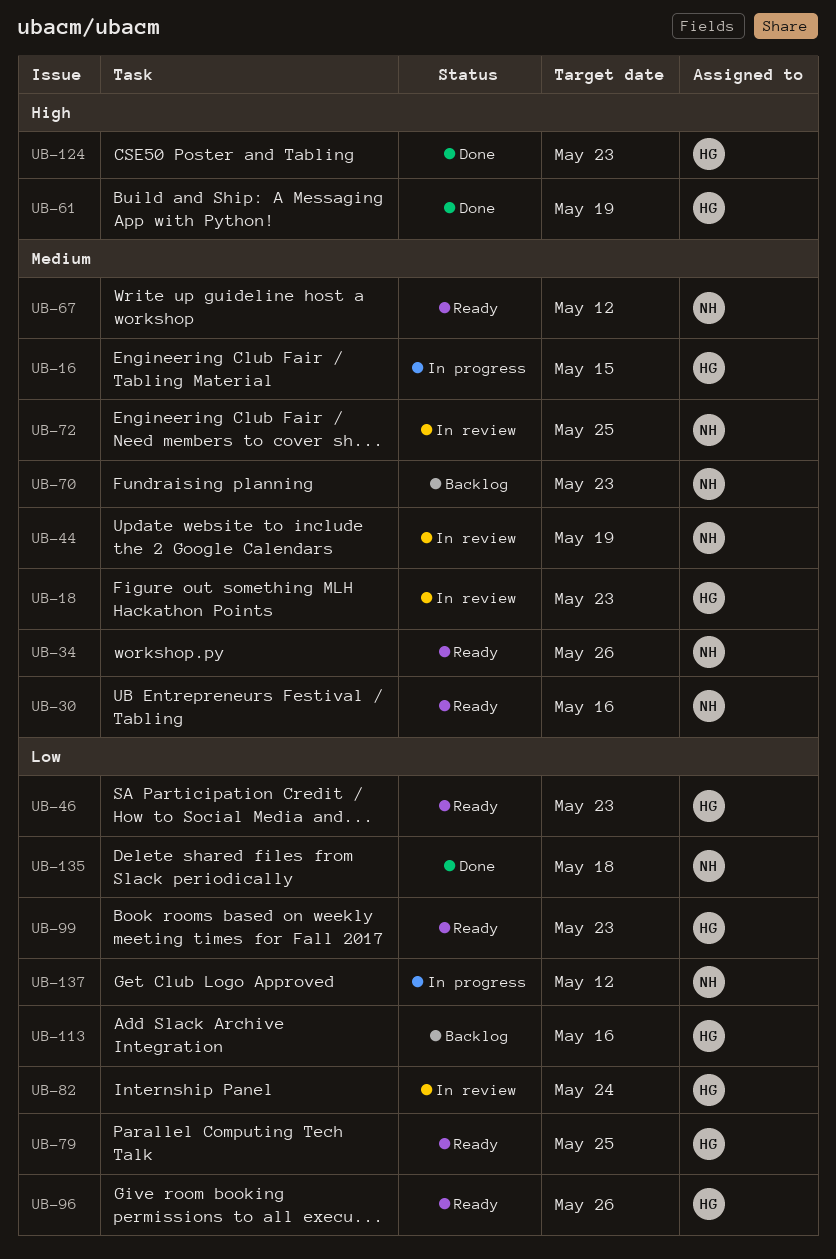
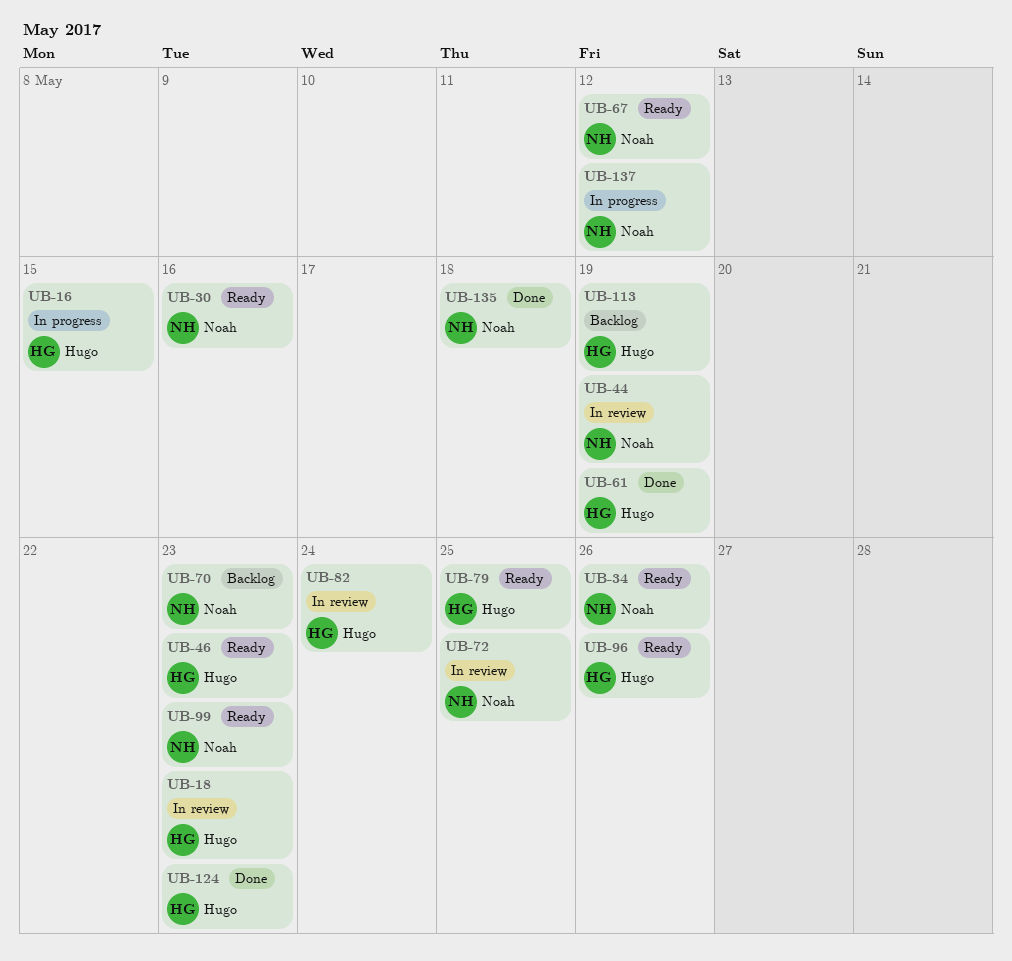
UB-99, owner: Hugo -> Noah
UB-113, due: May 16 -> May 19

